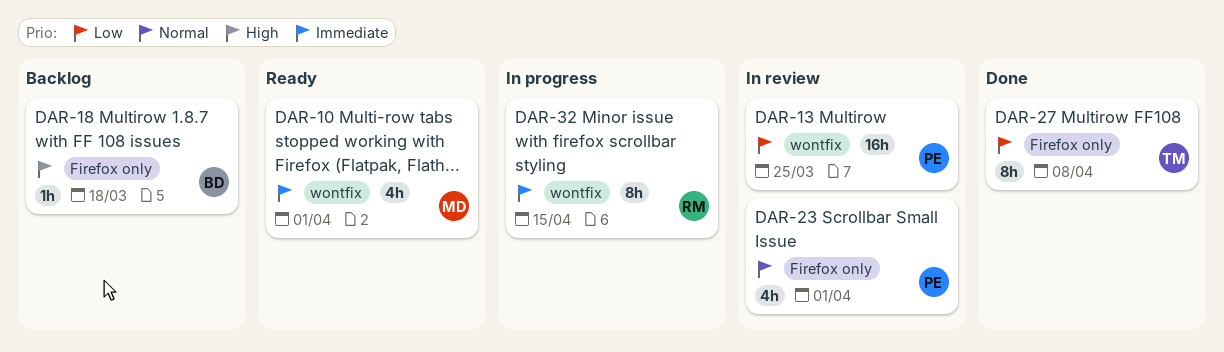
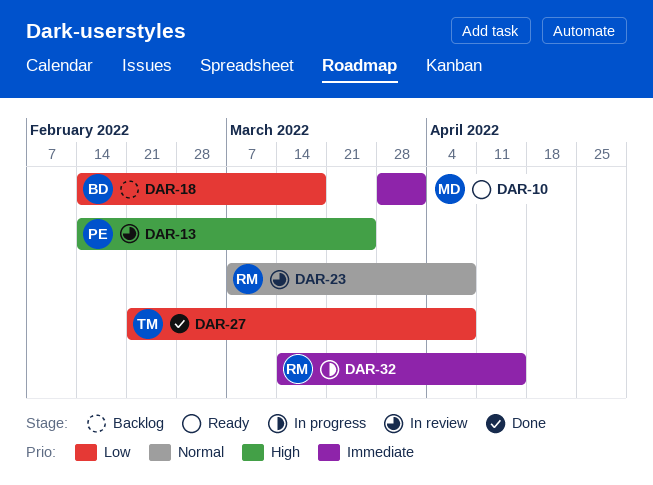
DAR-13, priority: Low -> High
DAR-18, priority: High -> Low
DAR-23, owner: PE -> RM
DAR-23, due: Apr 1 -> Apr 8

